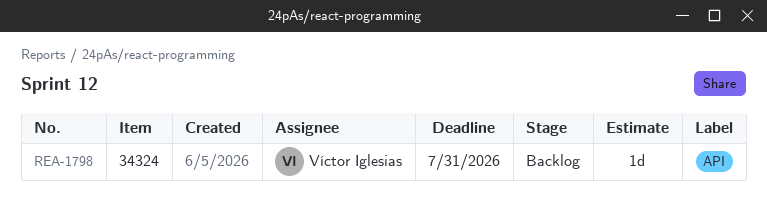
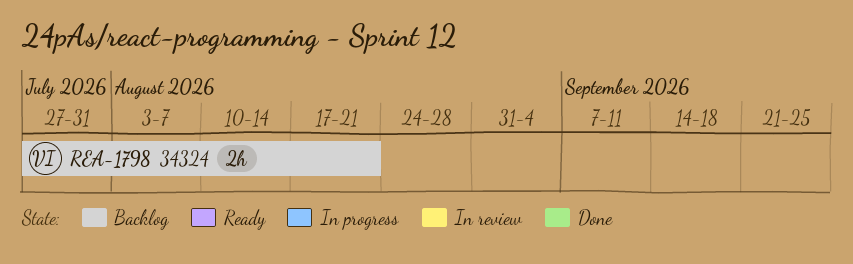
REA-1798, estimate: 1d -> 2h
REA-1798, due: Jul 31 -> Aug 21

